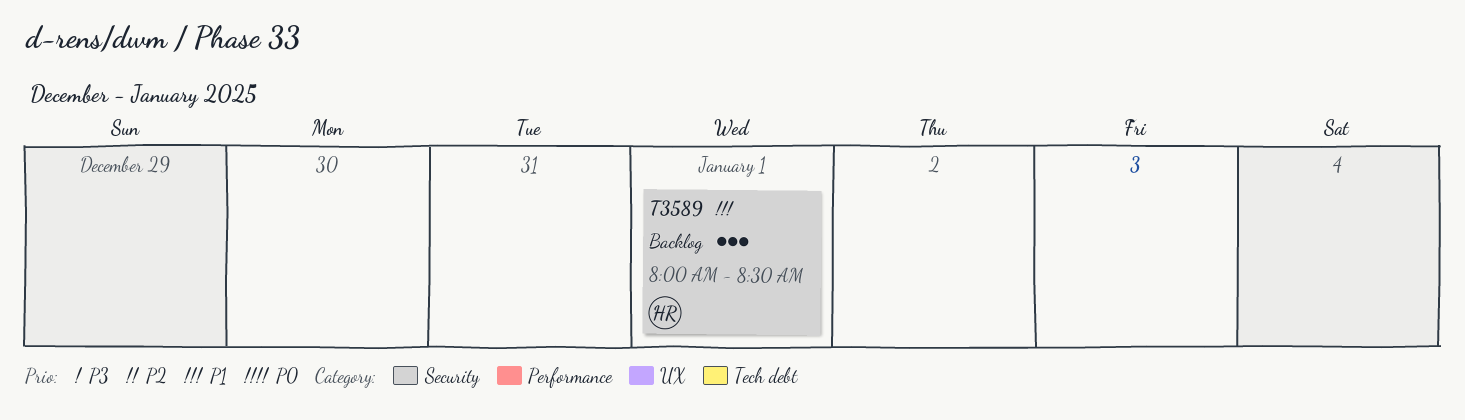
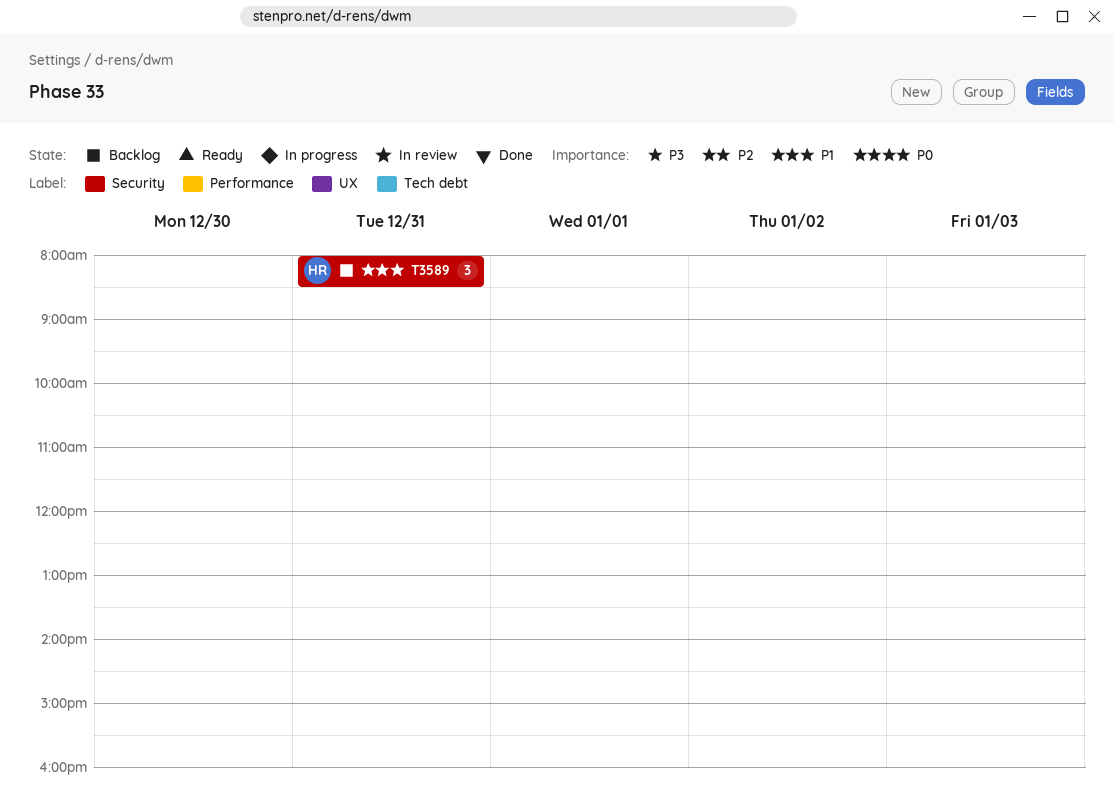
T3589, day: Jan 1 -> Dec 31

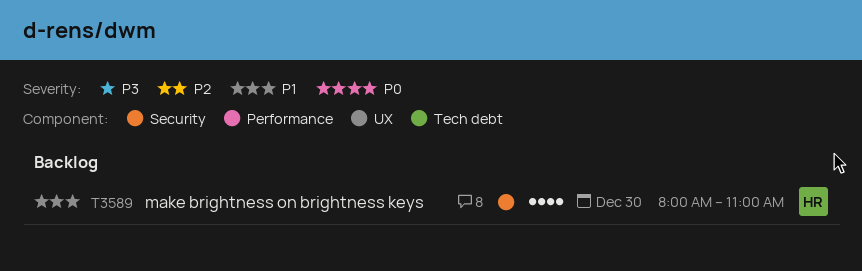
T3589, estimate: 3 -> 4
T3589, day: Dec 31 -> Dec 30
T3589, ends: 08:30 -> 11:00

